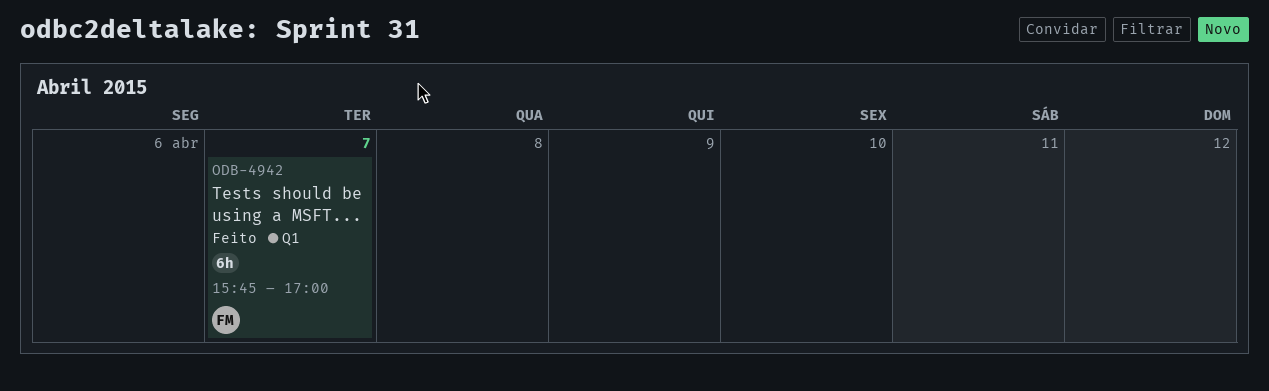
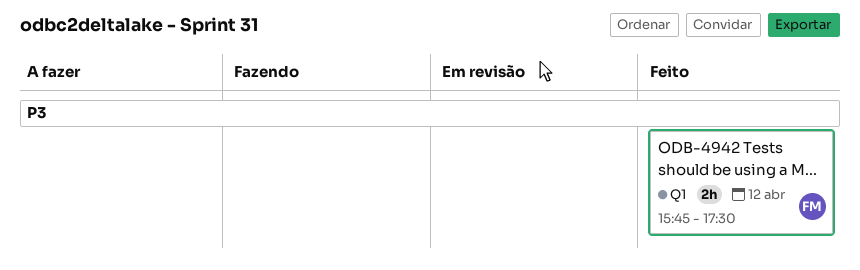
ODB-4942, estimate: 6h -> 2h
ODB-4942, day: Apr 7 -> Apr 12
ODB-4942, ends: 17:00 -> 17:30

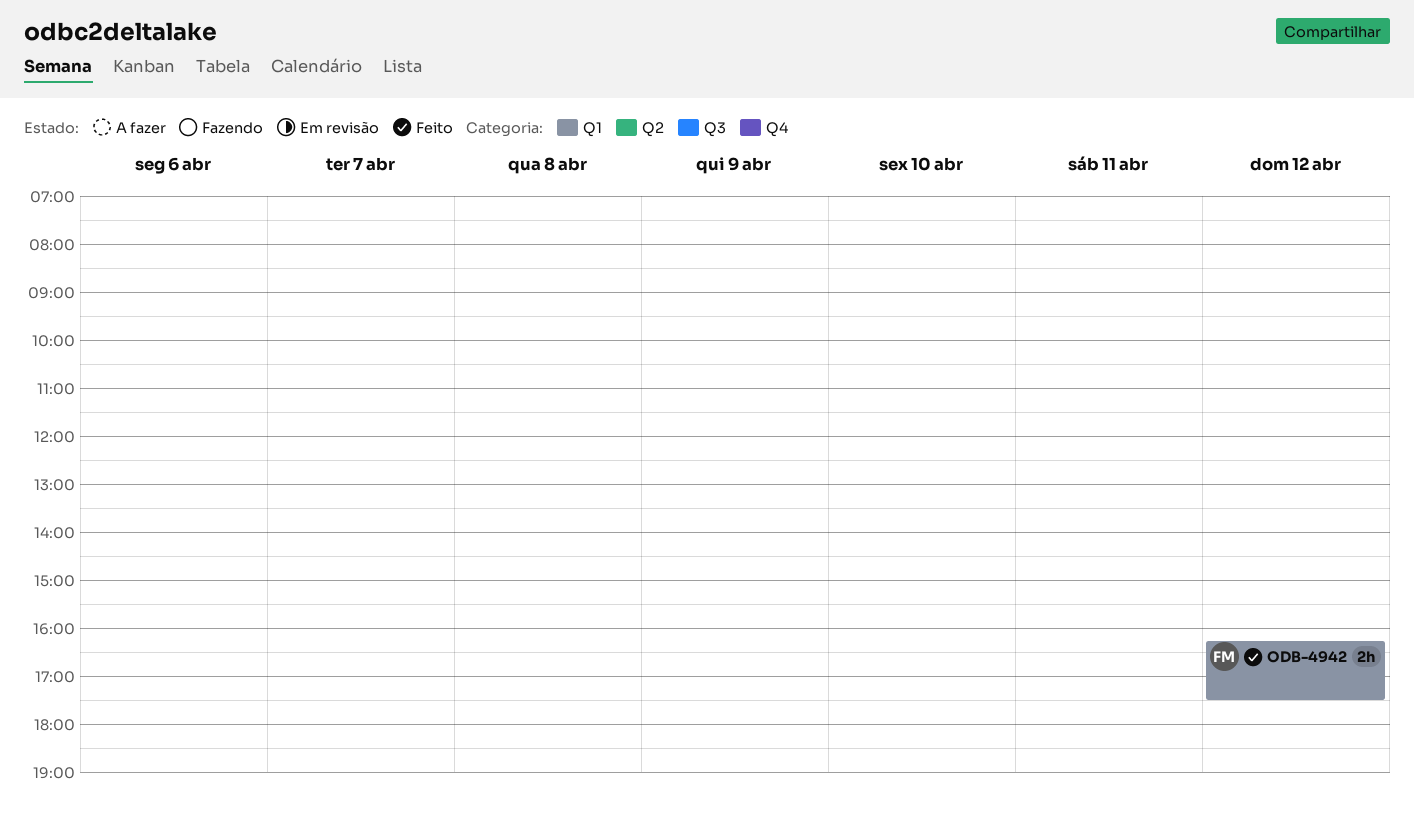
ODB-4942, begins: 15:45 -> 16:15

